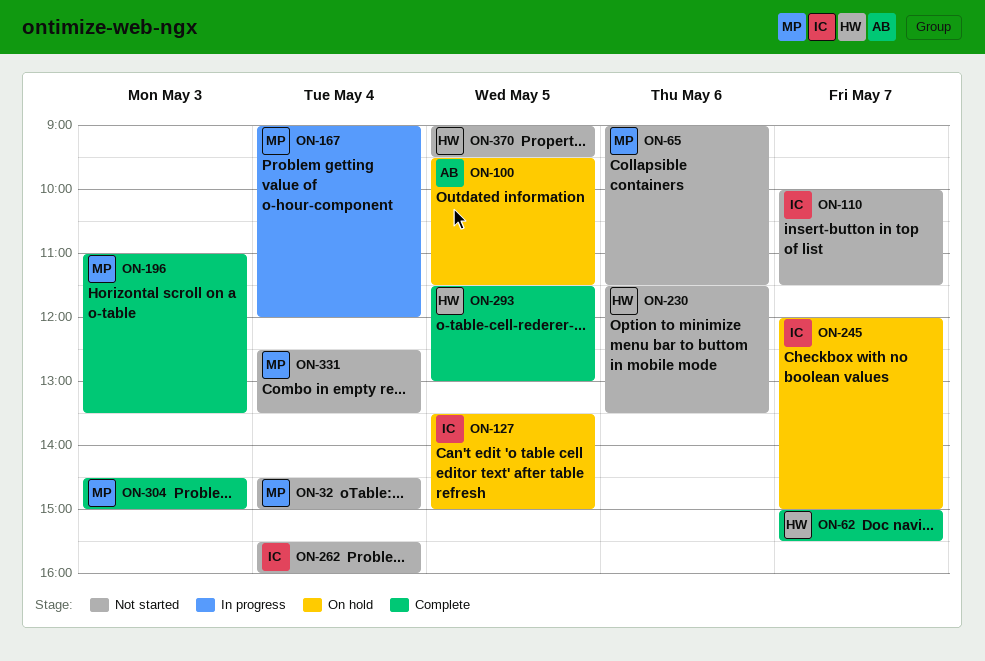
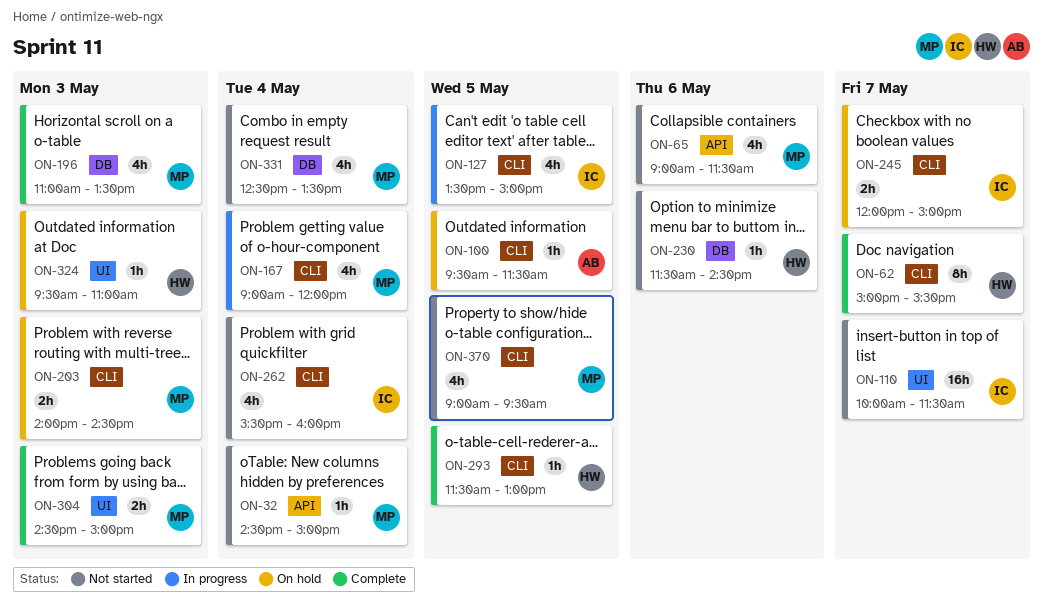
ON-127, status: On hold -> In progress
ON-203: none -> present
ON-230, ends: 13:30 -> 14:30
ON-324: none -> present
ON-370, owner: HW -> MP

